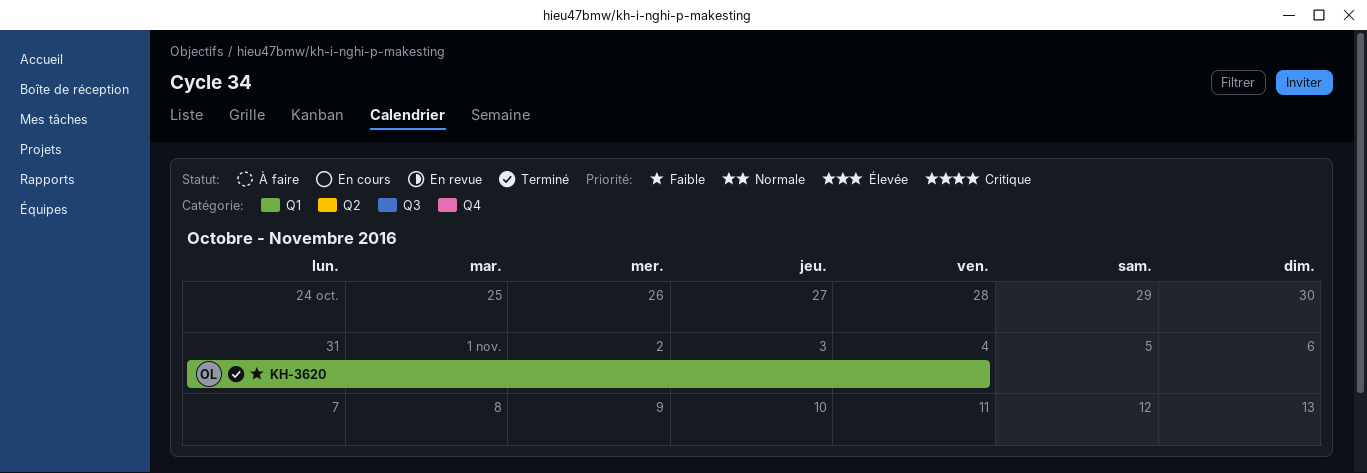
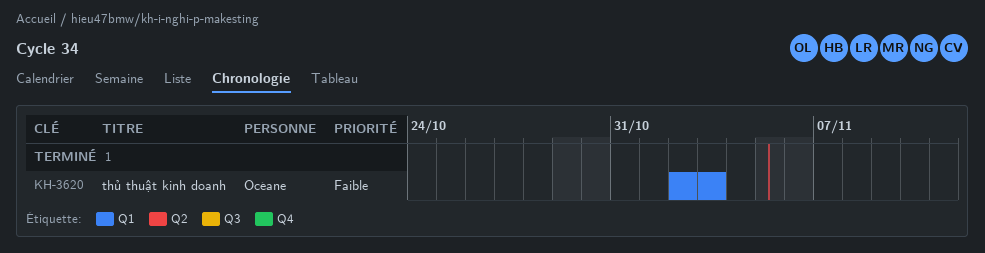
KH-3620, start: Oct 31 -> Nov 2
KH-3620, due: Nov 4 -> Nov 3

